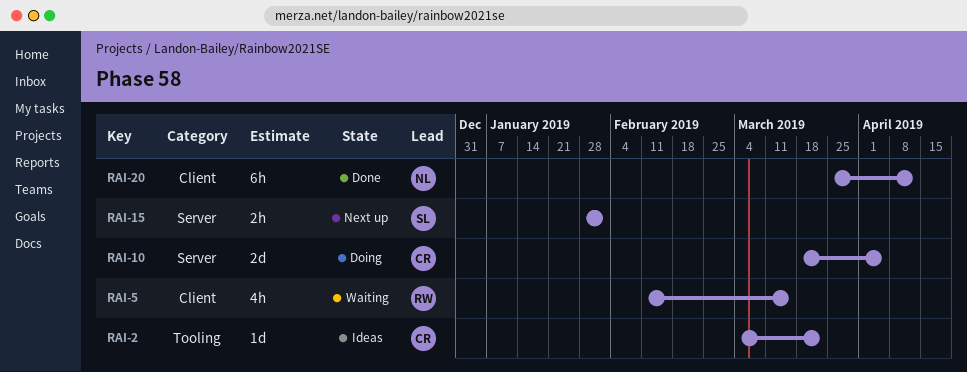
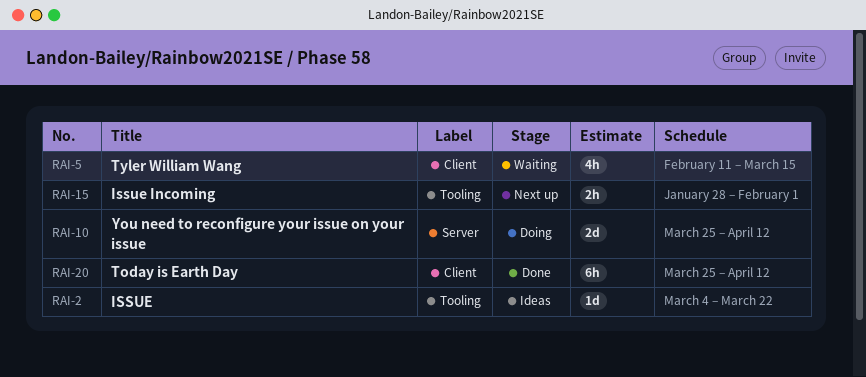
RAI-10, start: Mar 18 -> Mar 25
RAI-10, due: Apr 5 -> Apr 12
RAI-15, label: Server -> Tooling

